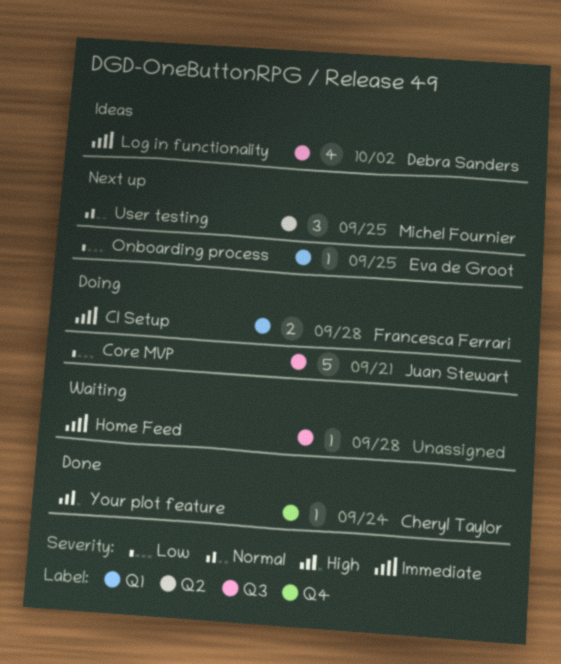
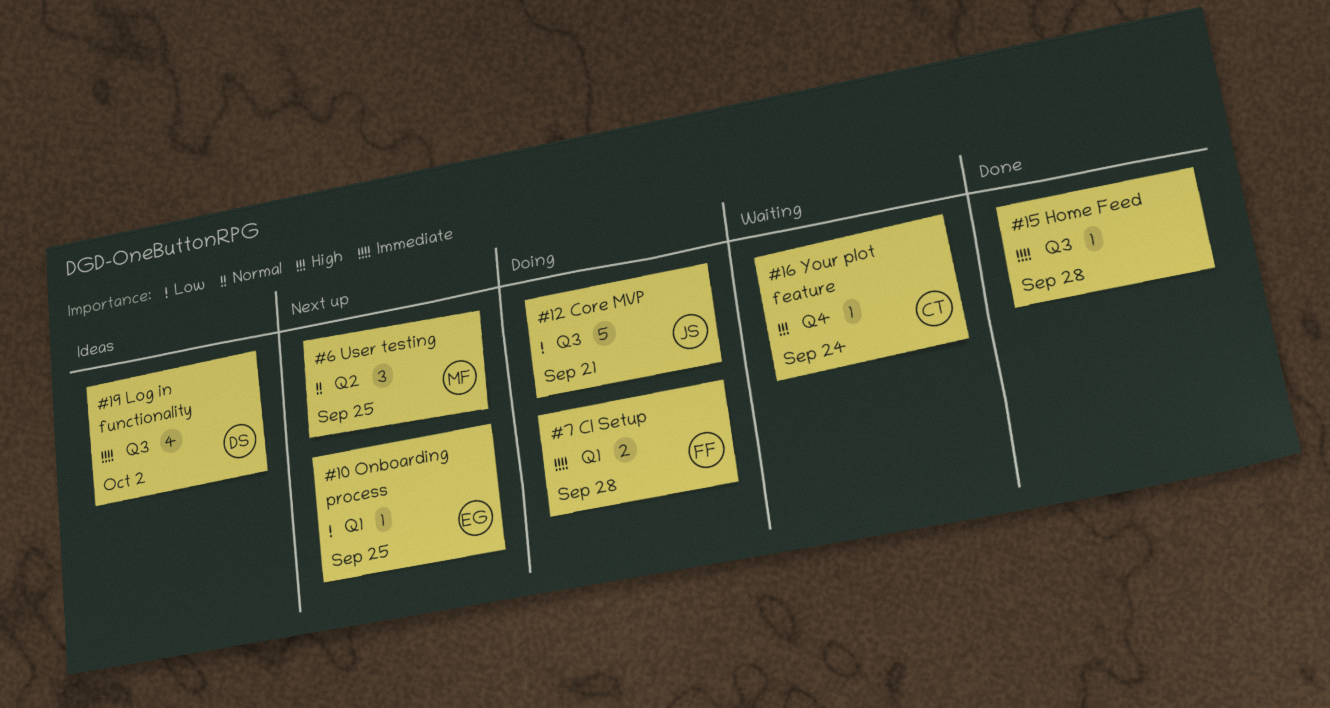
Home Feed, status: Waiting -> Done
Your plot feature, status: Done -> Waiting

